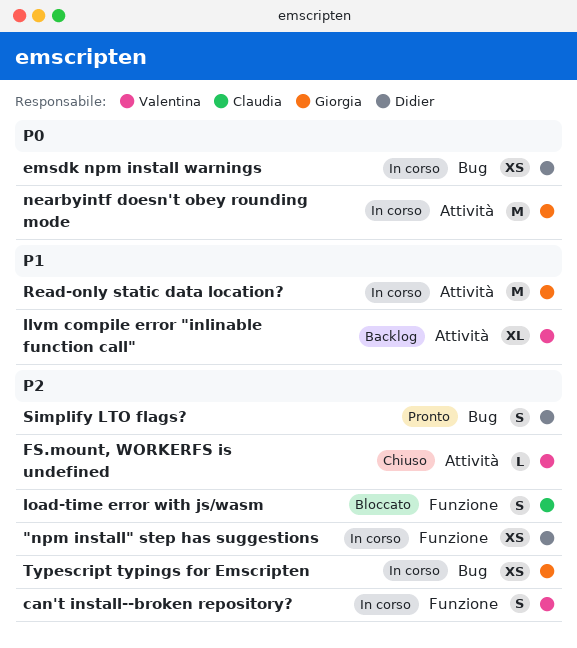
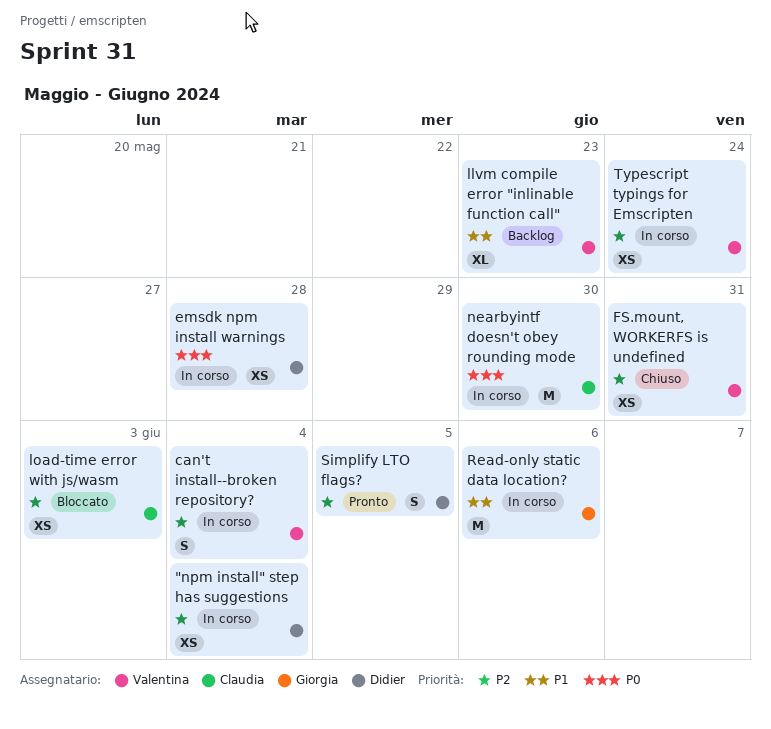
FS.mount, WORKERFS is undefined, estimate: L -> XS
load-time error with js/wasm, estimate: S -> XS
nearbyintf doesn't obey rounding mode, owner: Giorgia -> Claudia
Typescript typings for Emscripten, owner: Giorgia -> Valentina

